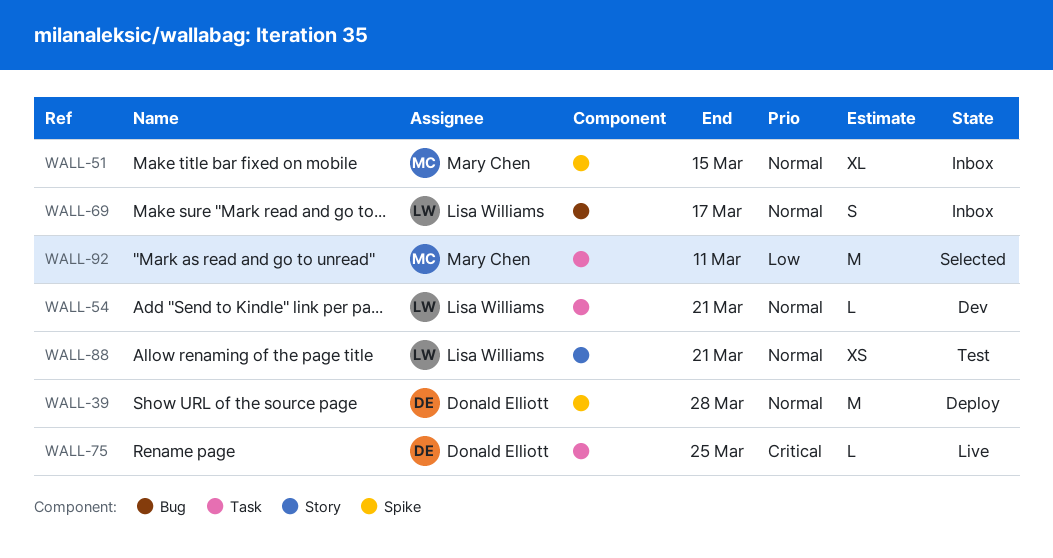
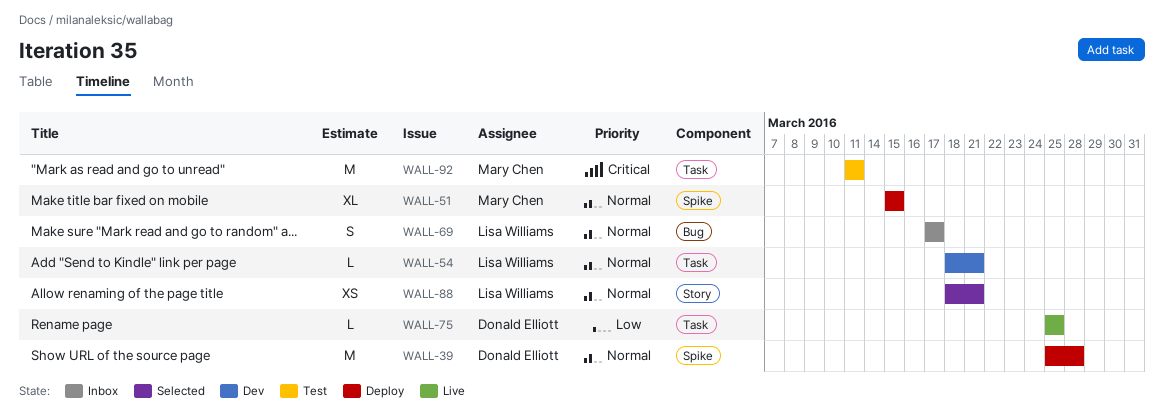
WALL-51, status: Inbox -> Deploy
WALL-75, priority: Critical -> Low
WALL-88, status: Test -> Selected
WALL-92, status: Selected -> Test
WALL-92, priority: Low -> Critical

